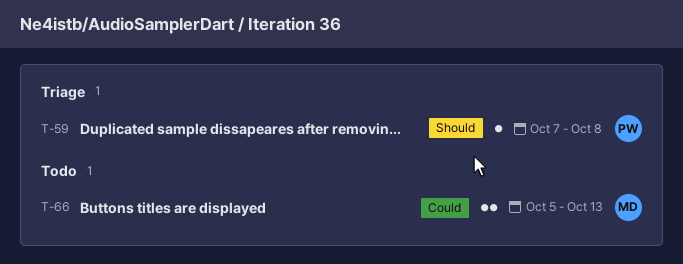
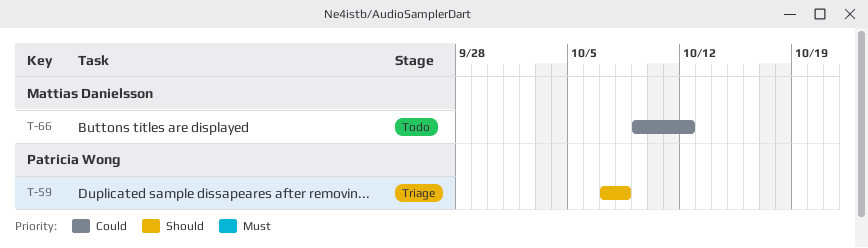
T-66, start: Oct 5 -> Oct 9
T-66, due: Oct 13 -> Oct 12

